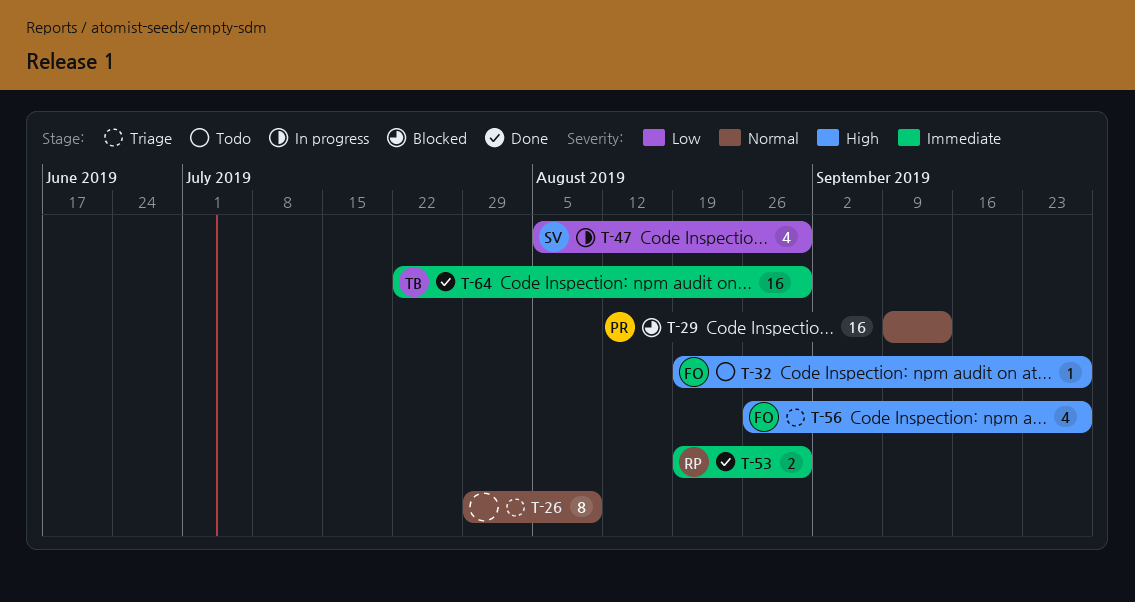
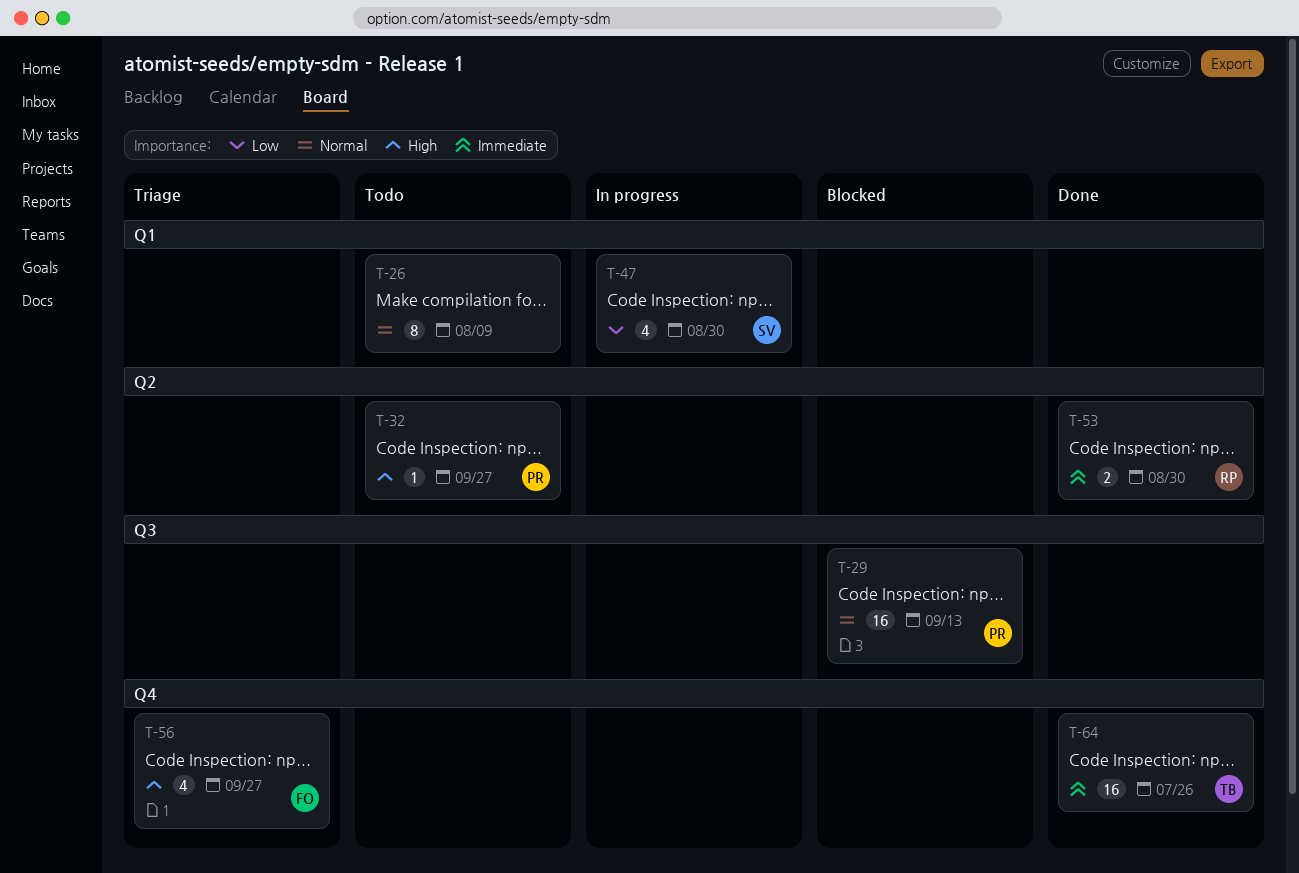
T-26, status: Triage -> Todo
T-32, owner: FO -> PR
T-64, due: Aug 30 -> Jul 26

